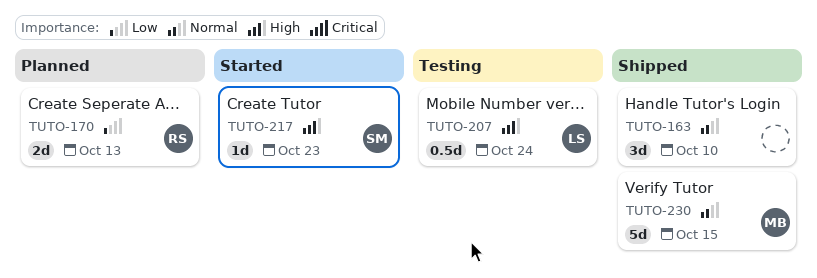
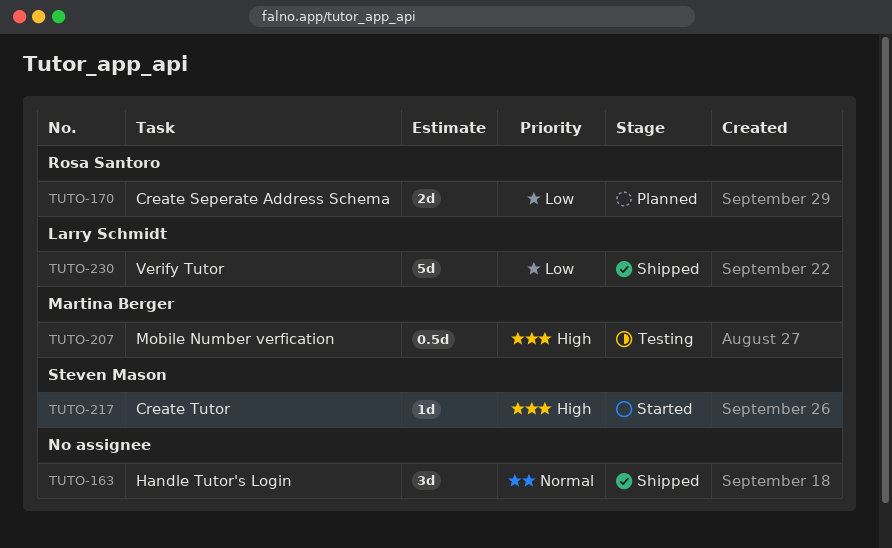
TUTO-207, owner: Larry Schmidt -> Martina Berger
TUTO-230, owner: Martina Berger -> Larry Schmidt
TUTO-230, priority: Normal -> Low

